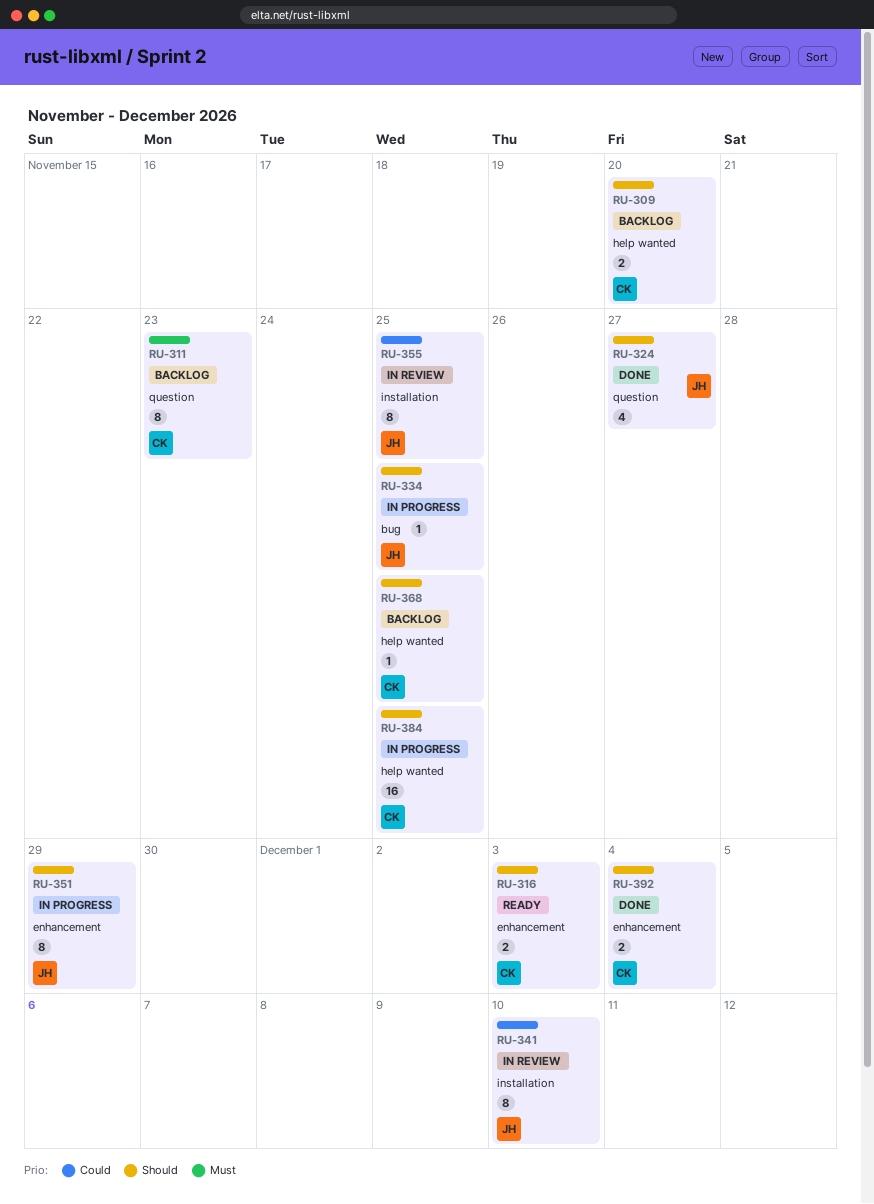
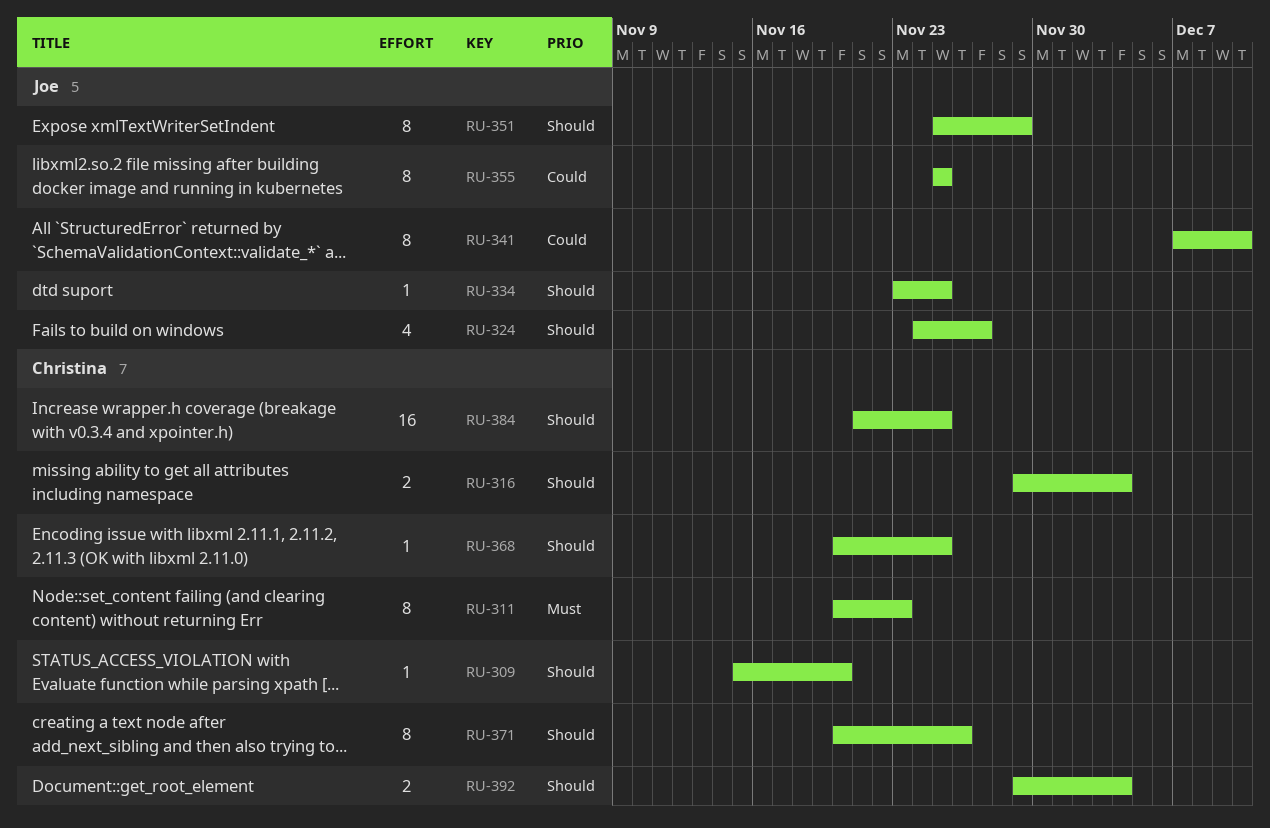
RU-309, estimate: 2 -> 1
RU-316, due: Dec 3 -> Dec 4
RU-371: none -> present

